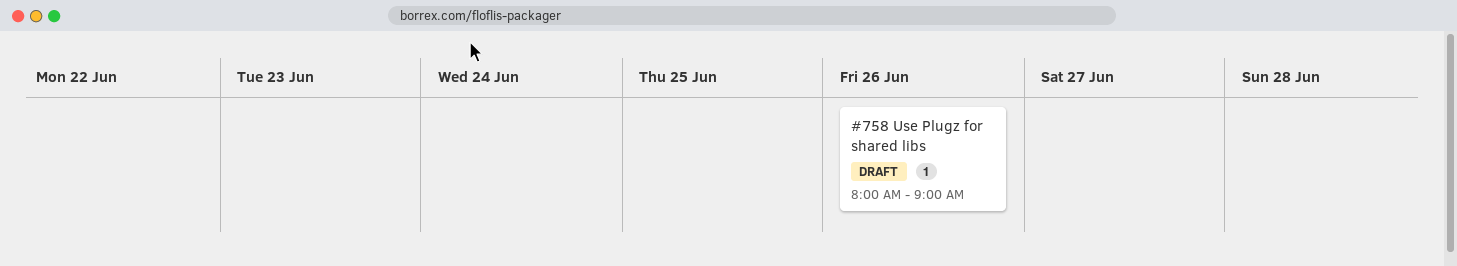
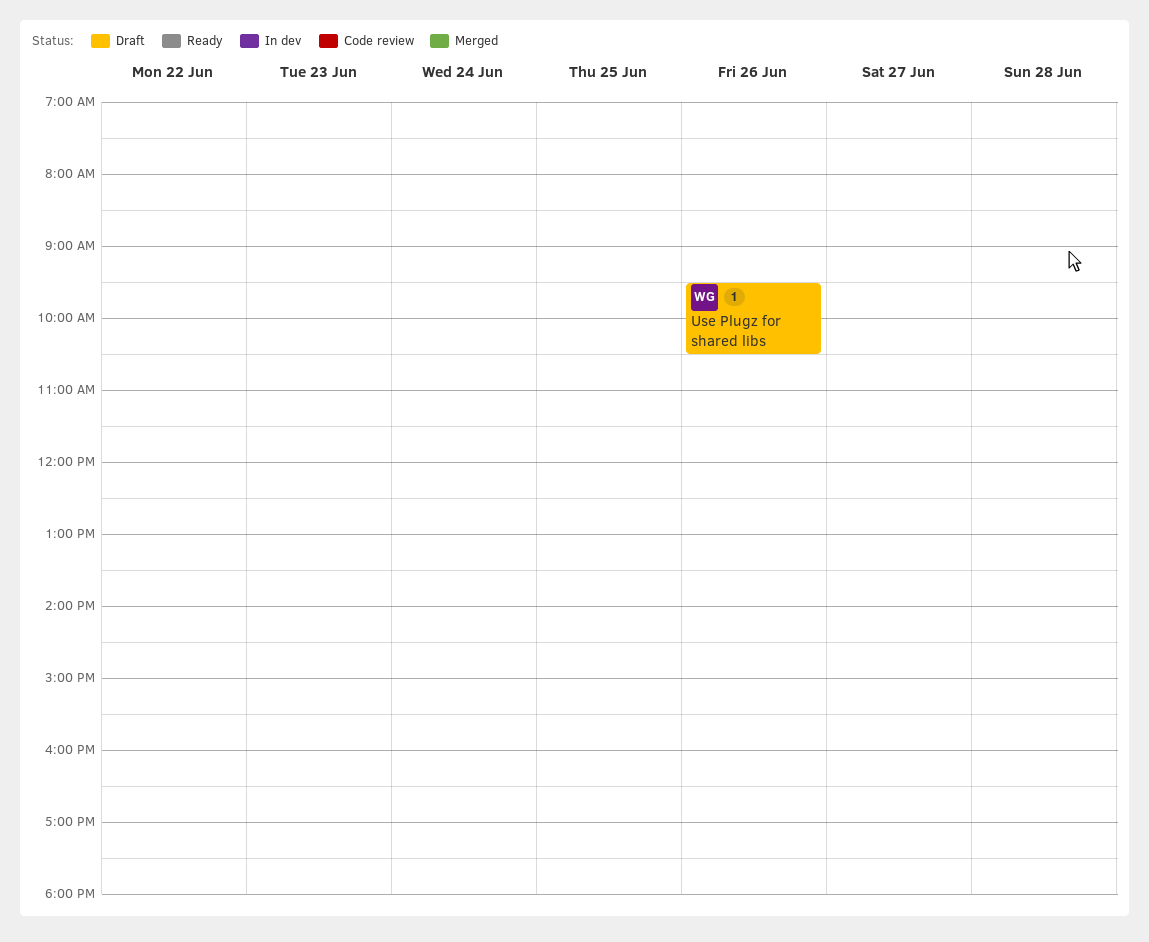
Use Plugz for shared libs, begins: 08:00 -> 09:30
Use Plugz for shared libs, ends: 09:00 -> 10:30

